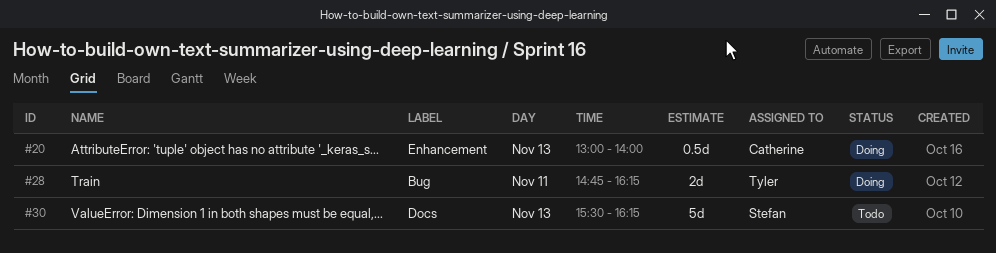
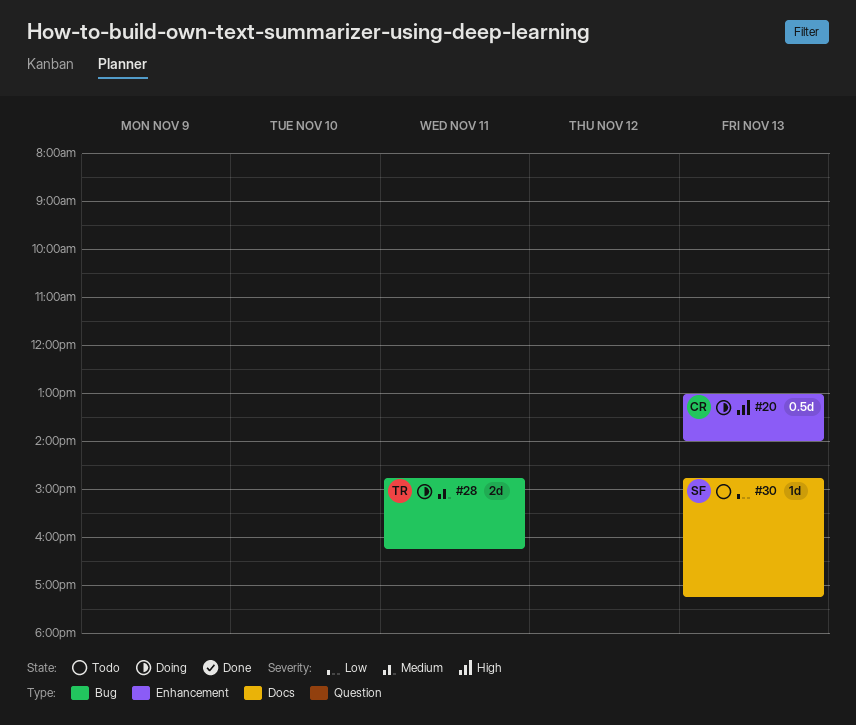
#30, estimate: 5d -> 1d
#30, begins: 15:30 -> 14:45
#30, ends: 16:15 -> 17:15

